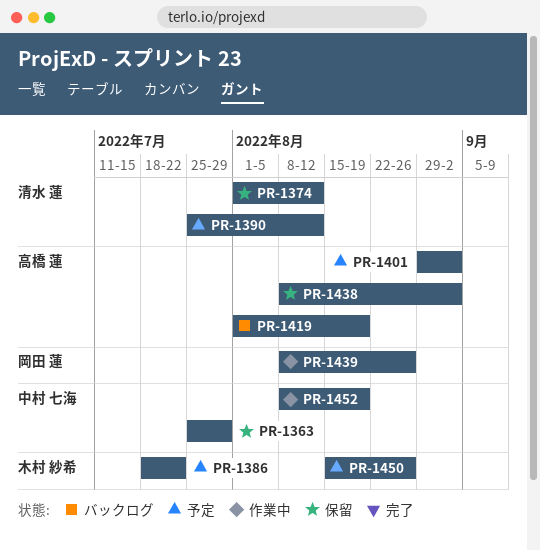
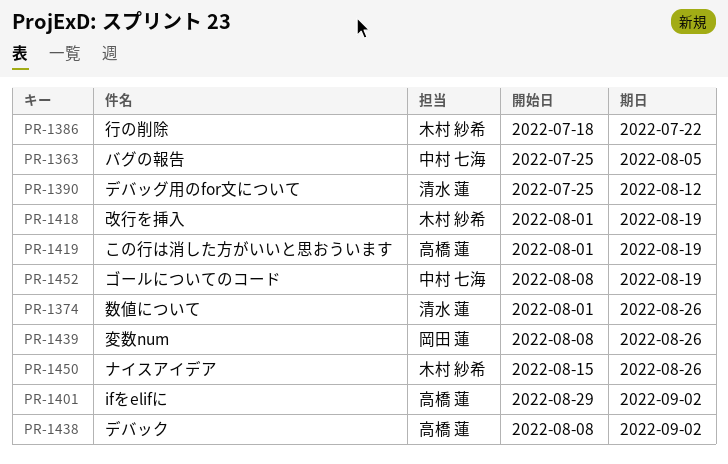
PR-1363, due: Jul 29 -> Aug 5
PR-1374, due: Aug 12 -> Aug 26
PR-1418: none -> present

